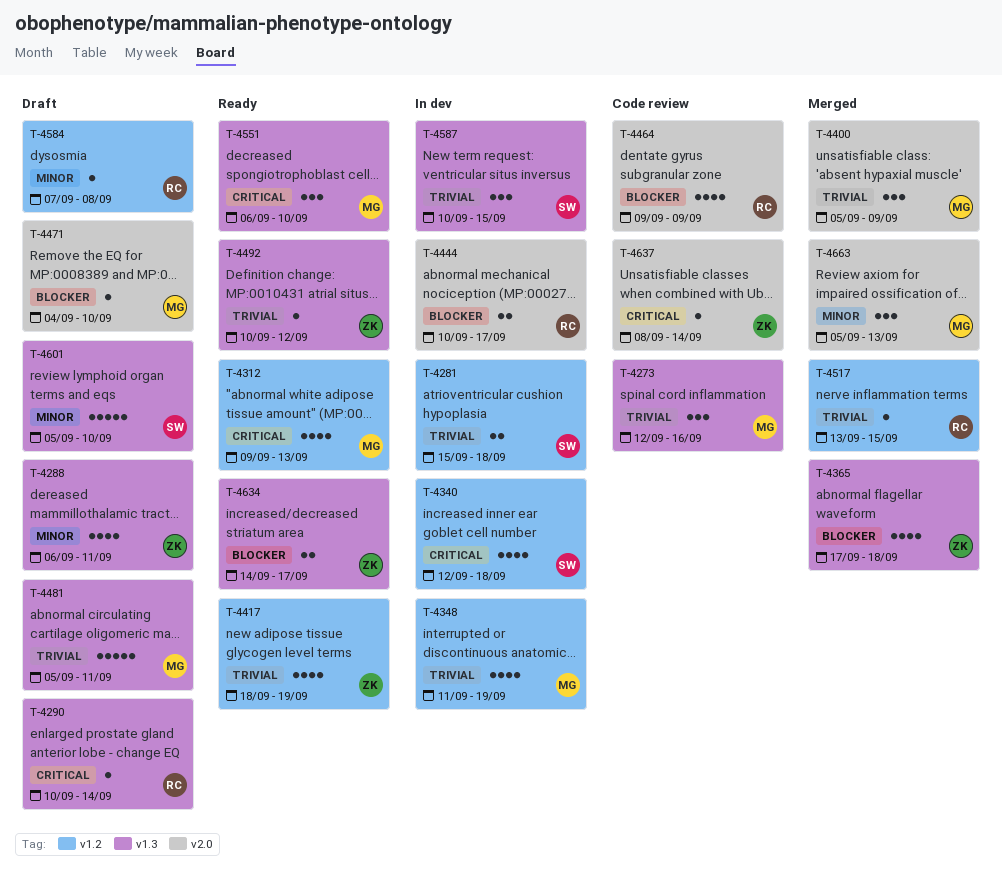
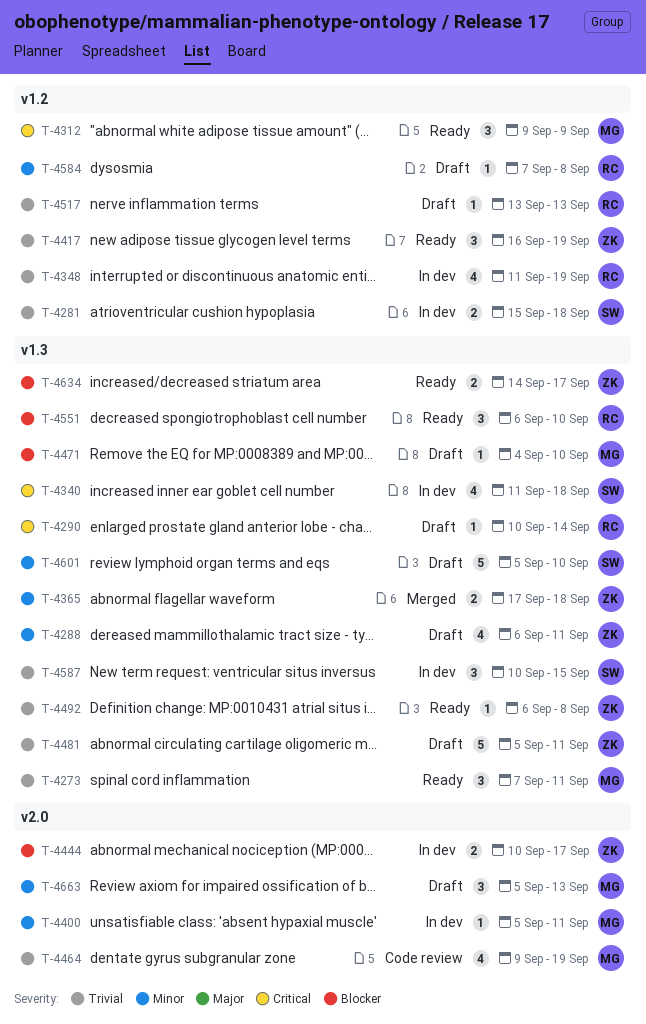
T-4273, status: Code review -> Ready
T-4273, start: Sep 12 -> Sep 7
T-4273, due: Sep 16 -> Sep 11
T-4312, estimate: 4 -> 3
T-4312, due: Sep 13 -> Sep 9
T-4340, label: v1.2 -> v1.3
T-4340, start: Sep 12 -> Sep 11
T-4348, owner: MG -> RC
T-4365, priority: Blocker -> Minor
T-4365, estimate: 4 -> 2
T-4400, status: Merged -> In dev
T-4400, priority: Trivial -> Minor
T-4400, estimate: 3 -> 1
T-4400, due: Sep 9 -> Sep 11
T-4417, estimate: 4 -> 3
T-4417, start: Sep 18 -> Sep 16
T-4444, owner: RC -> ZK
T-4464, owner: RC -> MG
T-4464, priority: Blocker -> Trivial
T-4464, due: Sep 9 -> Sep 19
T-4471, label: v2.0 -> v1.3
T-4481, owner: MG -> ZK
T-4492, start: Sep 10 -> Sep 6
T-4492, due: Sep 12 -> Sep 8
T-4517, status: Merged -> Draft
T-4517, due: Sep 15 -> Sep 13
T-4551, owner: MG -> RC
T-4551, priority: Critical -> Blocker
T-4637: present -> none
T-4663, status: Merged -> Draft

